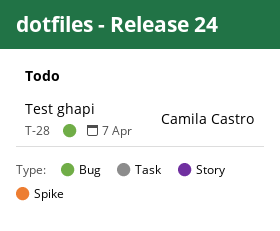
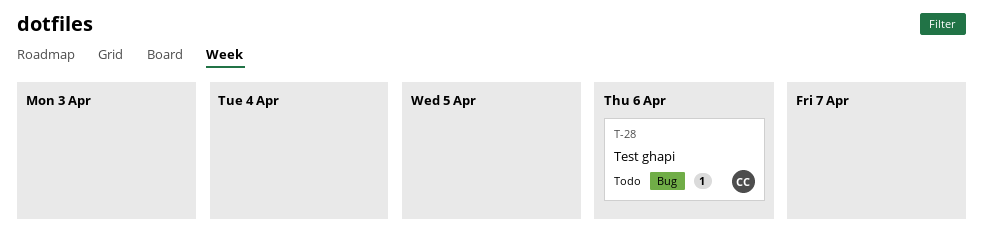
T-28, due: Apr 7 -> Apr 6

